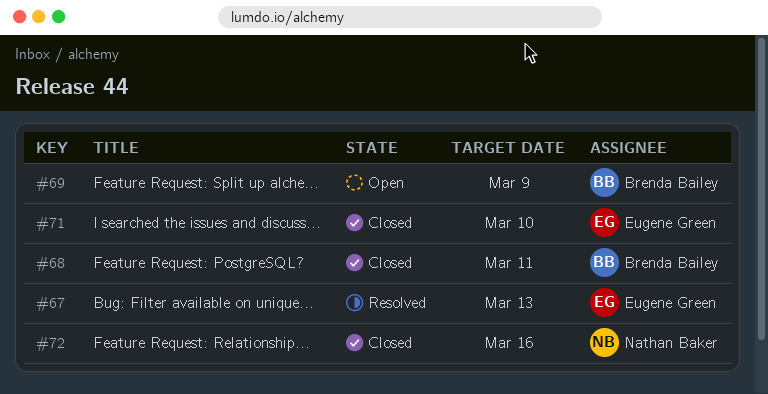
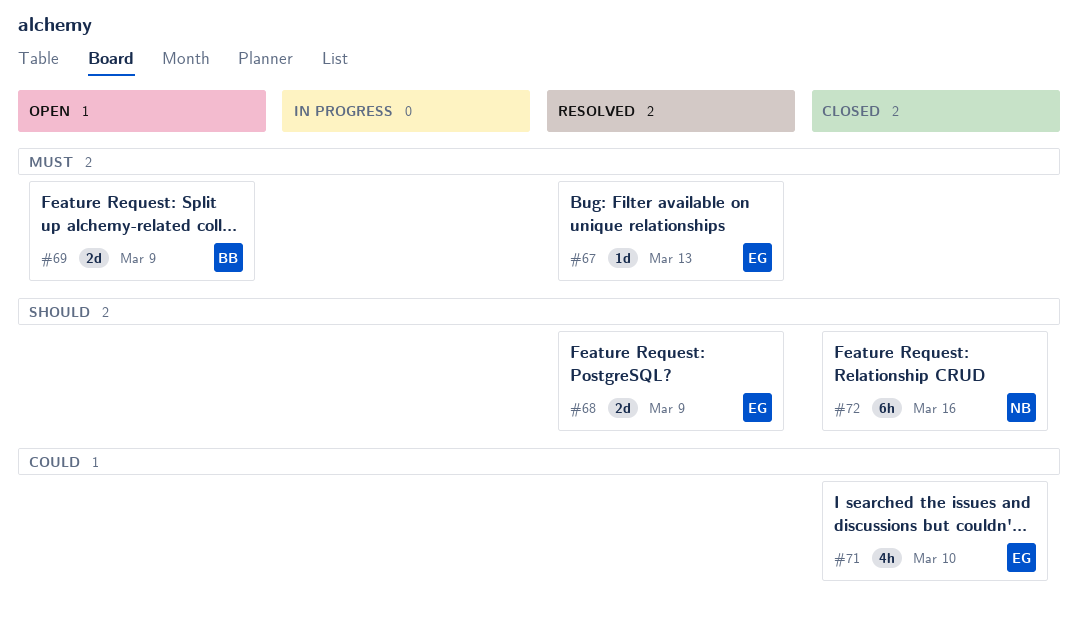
#68, status: Closed -> Resolved
#68, owner: Brenda Bailey -> Eugene Green
#68, due: Mar 11 -> Mar 9

